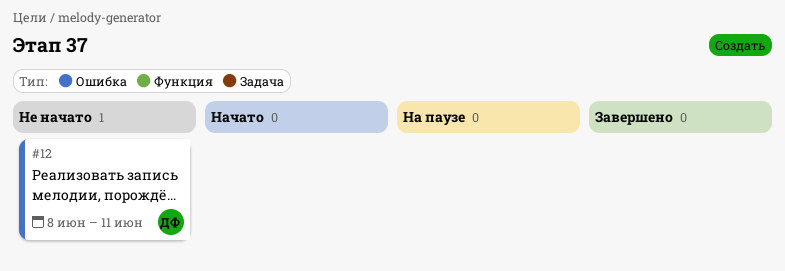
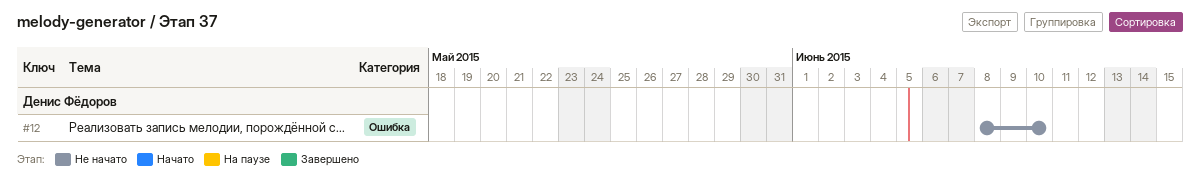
#12, due: Jun 11 -> Jun 10

